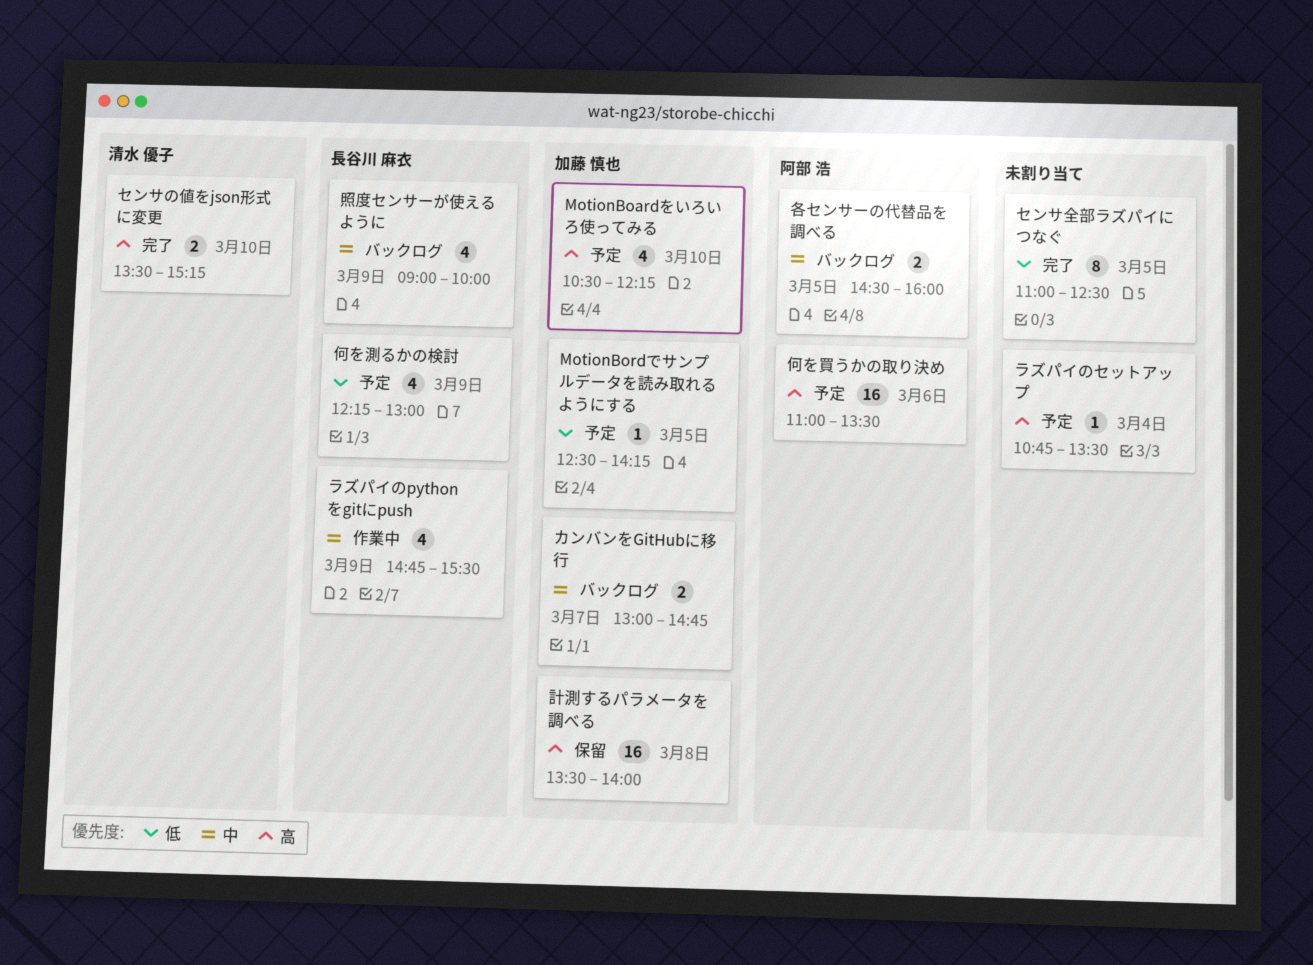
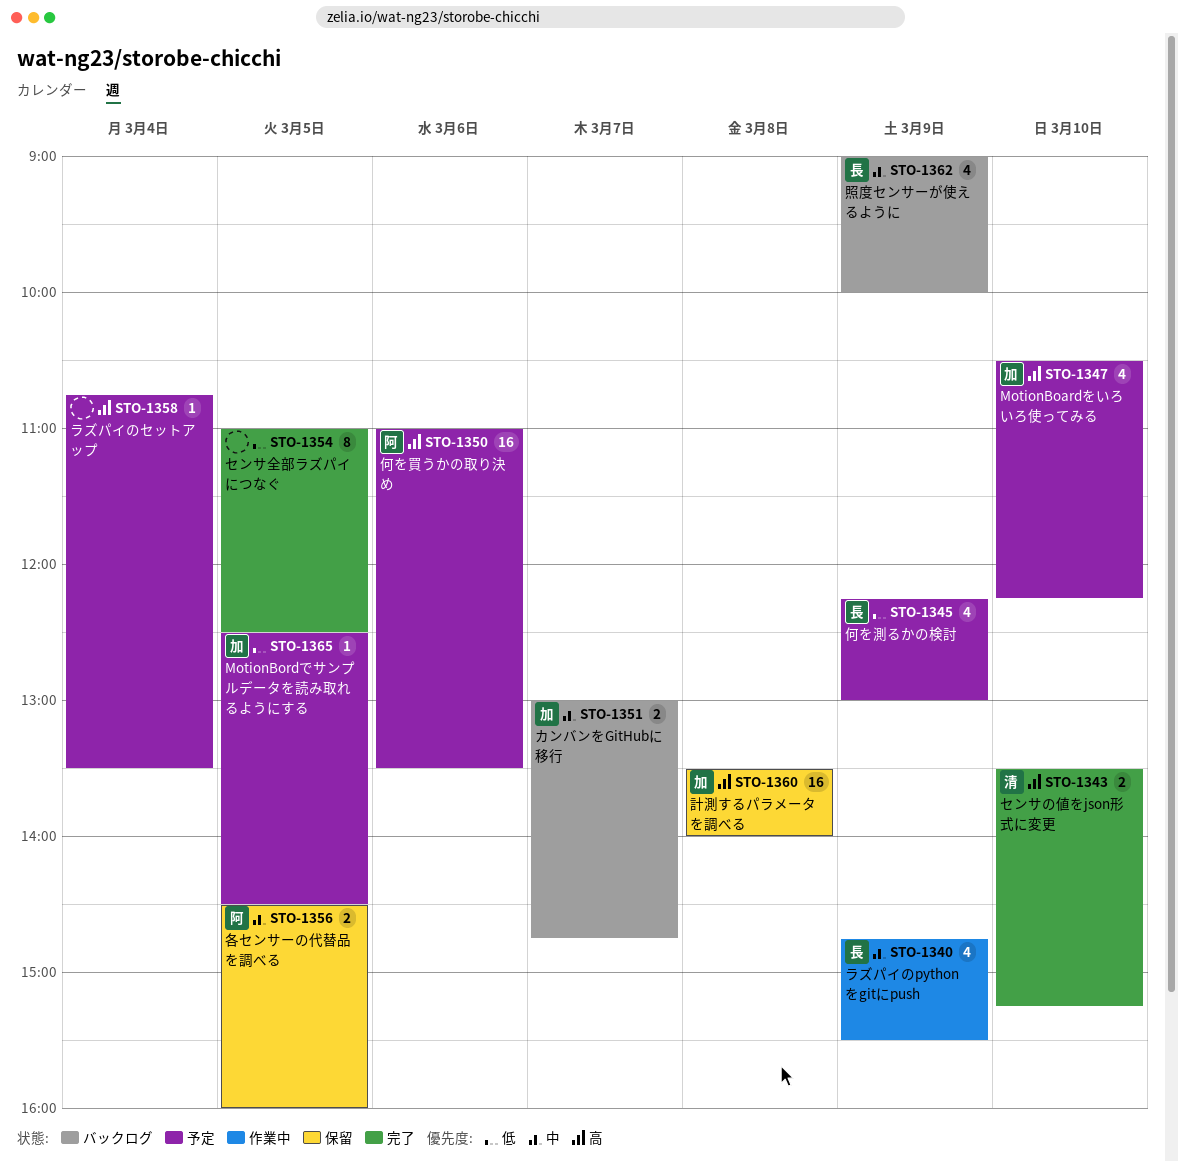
MotionBordでサンプルデータを読み取れるようにする, ends: 14:15 -> 14:30
各センサーの代替品を調べる, status: バックログ -> 保留

